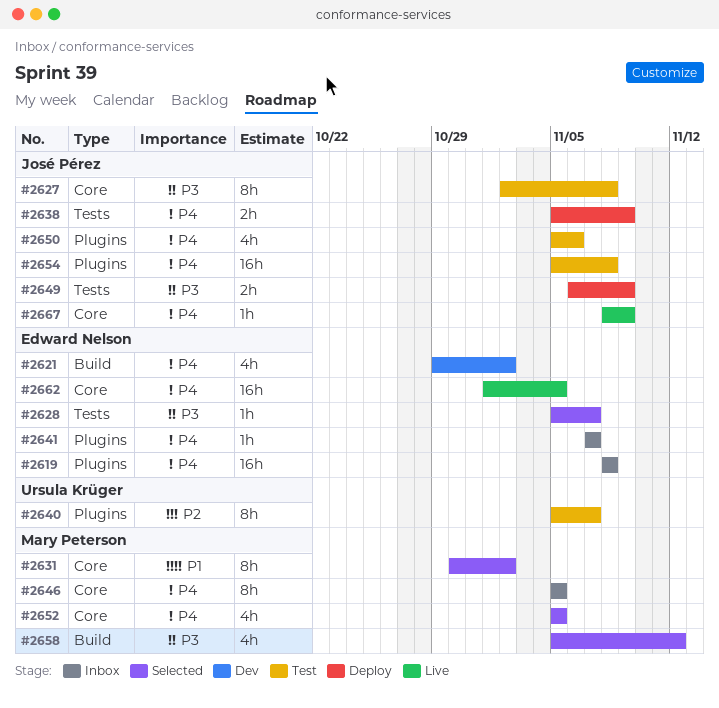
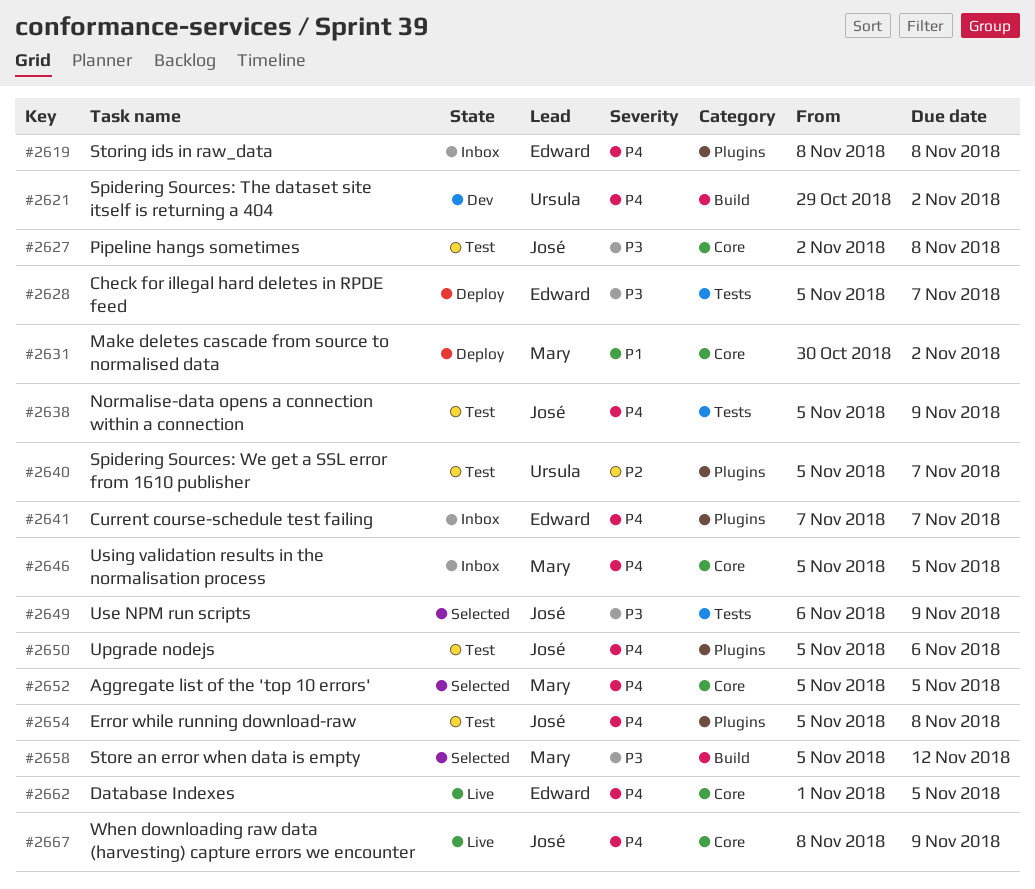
#2621, owner: Edward Nelson -> Ursula Krüger
#2628, status: Selected -> Deploy
#2631, status: Selected -> Deploy
#2638, status: Deploy -> Test
#2649, status: Deploy -> Selected

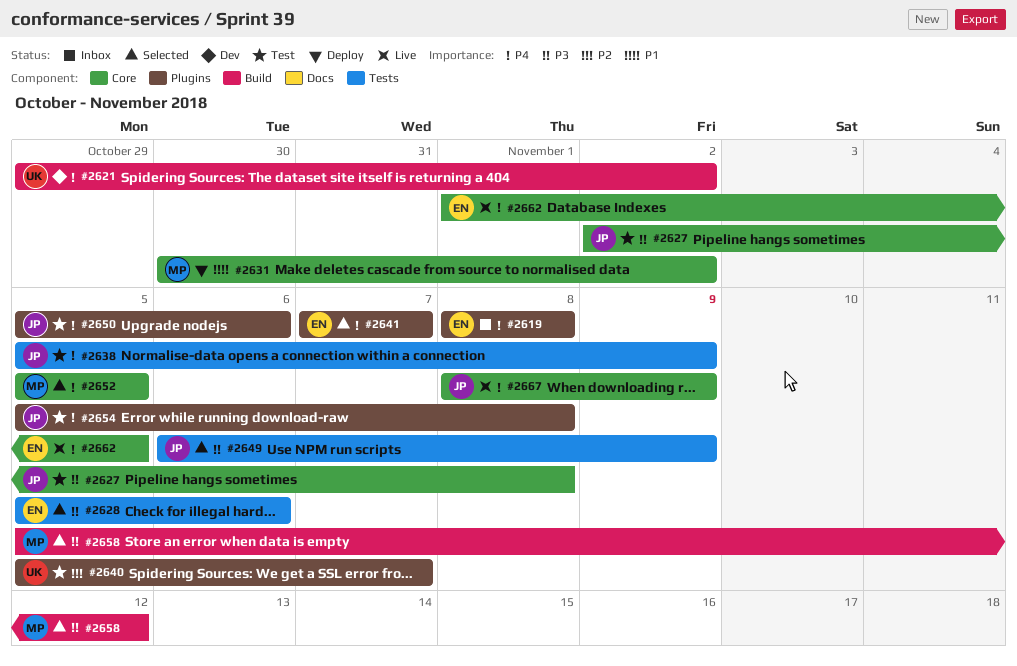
#2628, status: Deploy -> Selected
#2628, due: Nov 7 -> Nov 6
#2641, status: Inbox -> Selected
#2646: present -> none

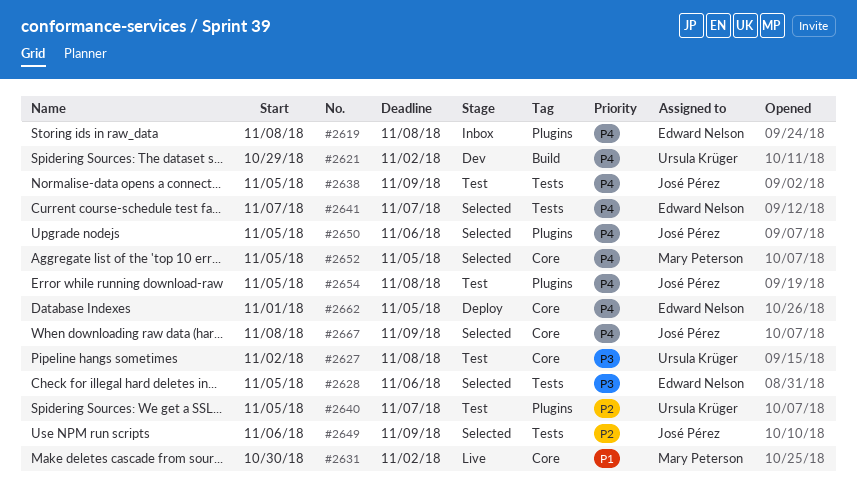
#2627, owner: José Pérez -> Ursula Krüger
#2631, status: Deploy -> Live
#2641, label: Plugins -> Tests
#2649, priority: P3 -> P2
#2650, status: Test -> Selected
#2658: present -> none
#2662, status: Live -> Deploy
#2667, status: Live -> Selected

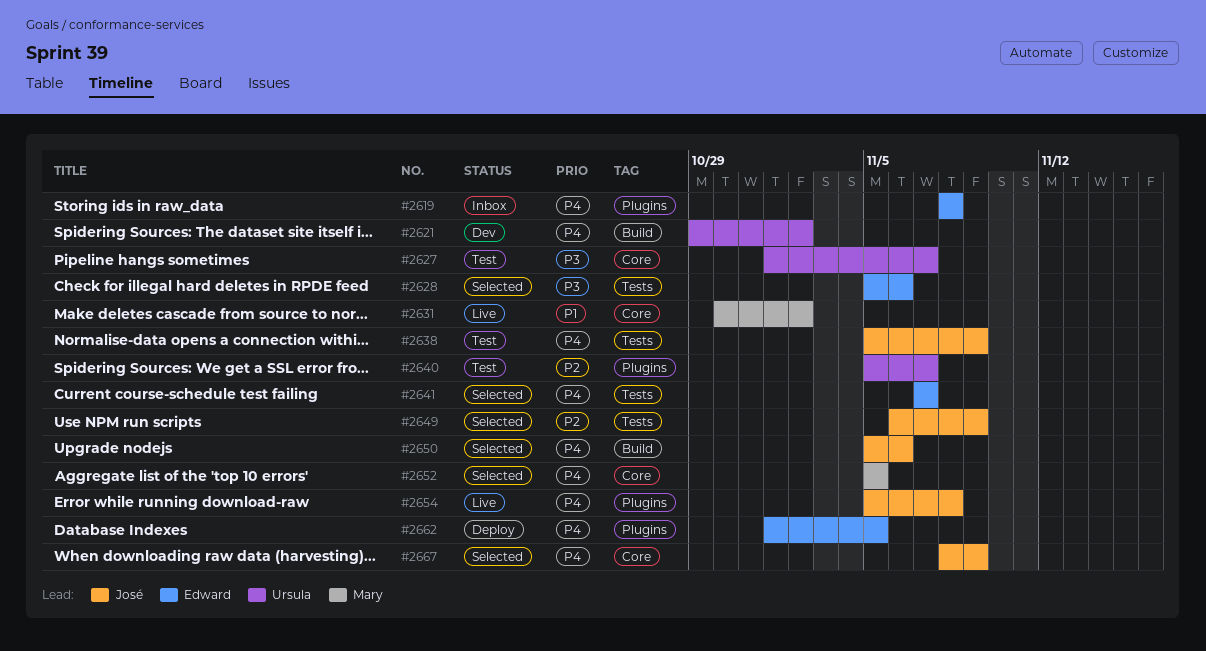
#2627, start: Nov 2 -> Nov 1
#2627, due: Nov 8 -> Nov 7
#2650, label: Plugins -> Build
#2654, status: Test -> Live
#2662, label: Core -> Plugins

